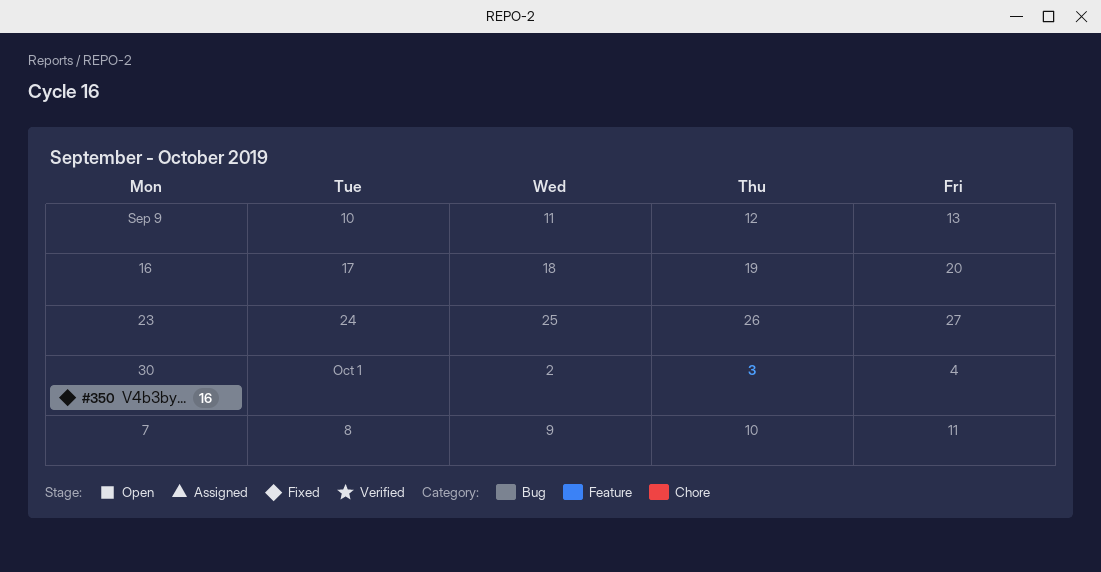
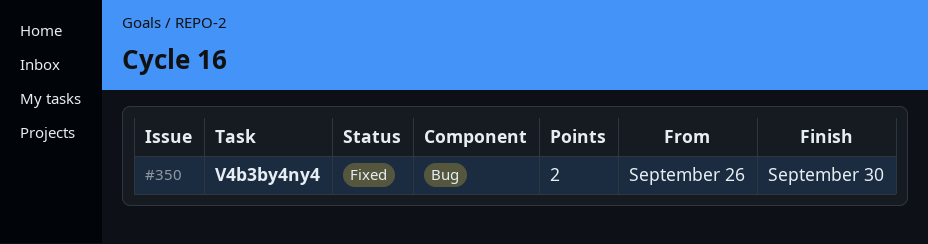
#350, estimate: 16 -> 2
#350, start: Sep 30 -> Sep 26

